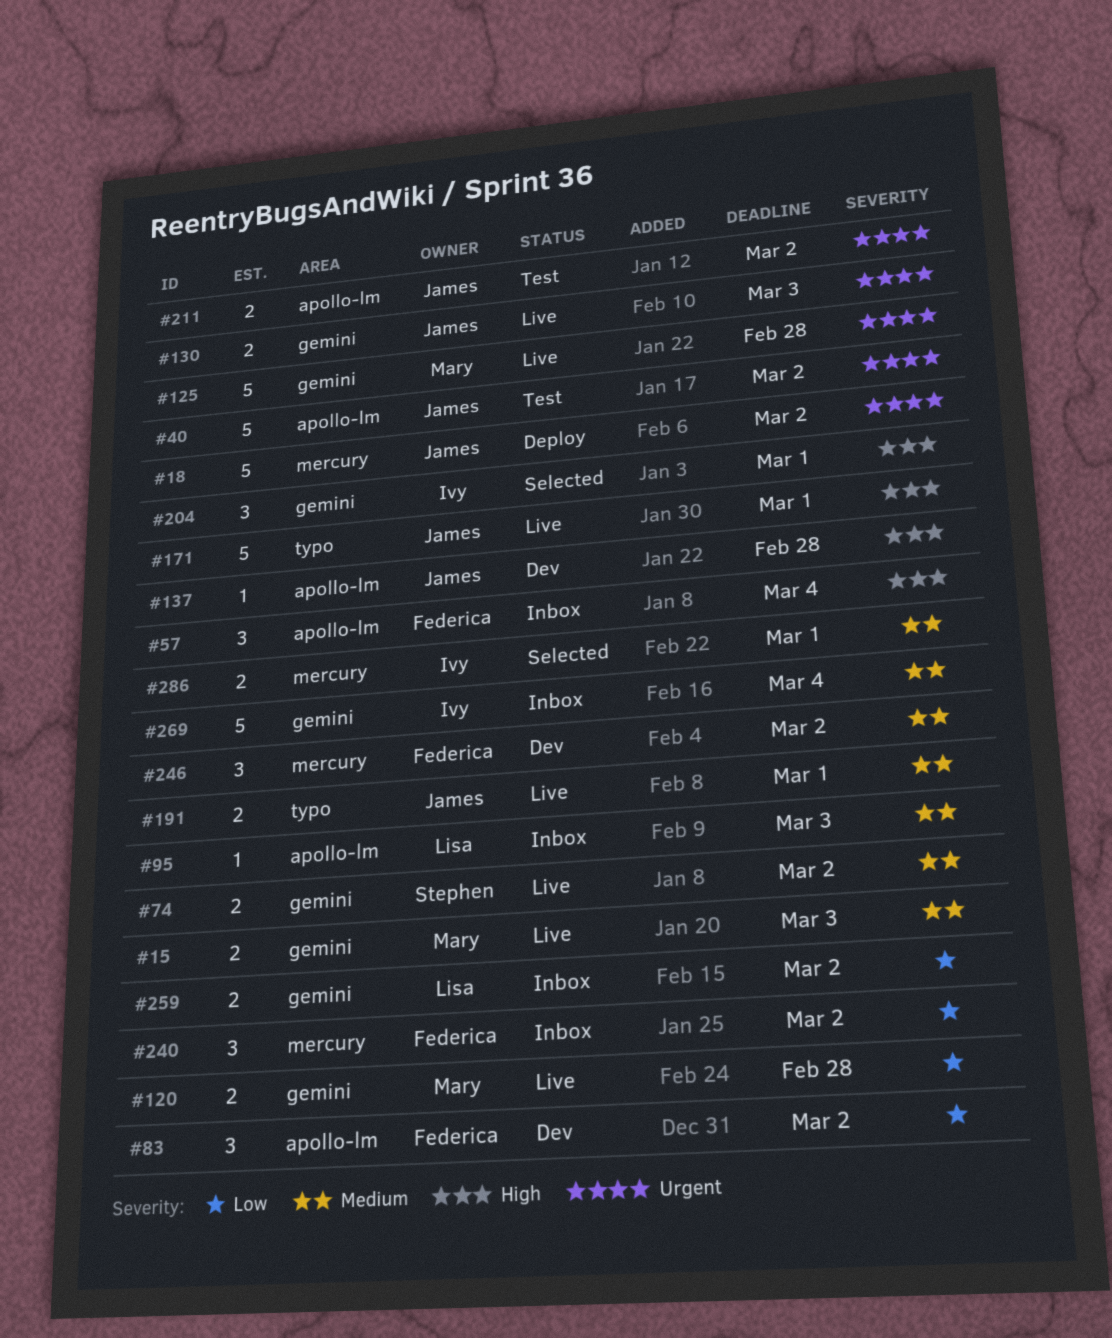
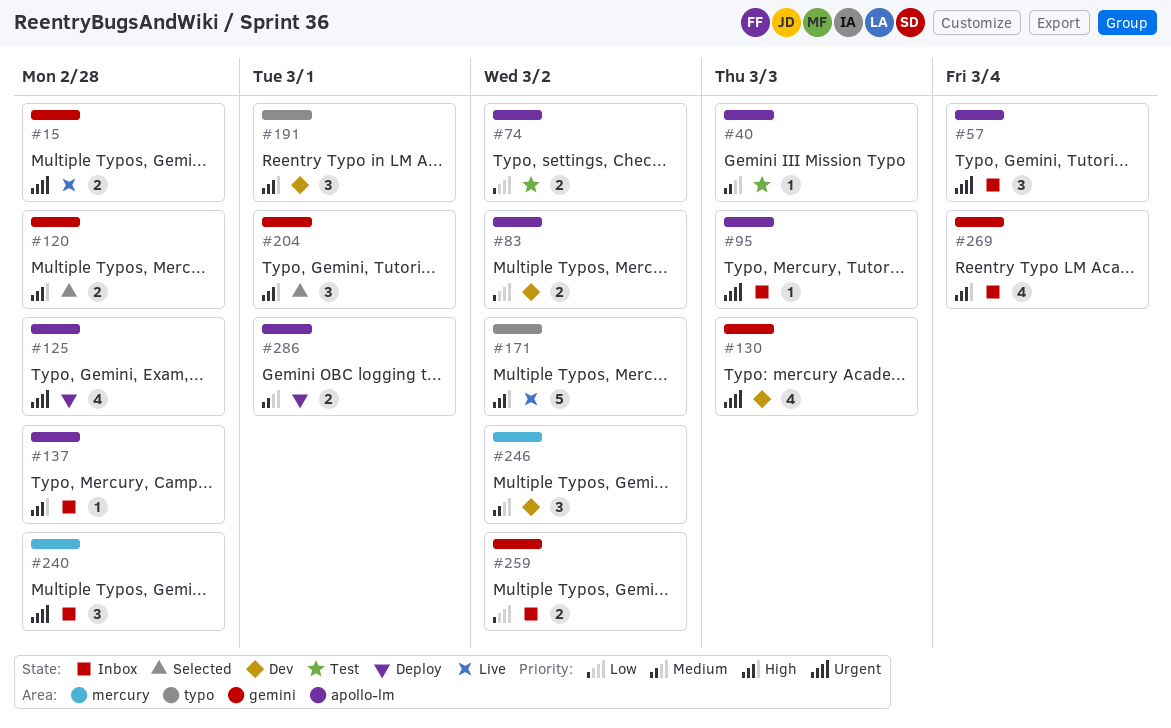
#15, priority: Medium -> Urgent
#15, due: Mar 3 -> Feb 28
#18: present -> none
#40, priority: Urgent -> Medium
#40, estimate: 5 -> 1
#40, due: Mar 2 -> Mar 3
#57, priority: High -> Urgent
#74, status: Live -> Test
#74, priority: Medium -> Low
#74, label: gemini -> apollo-lm
#83, estimate: 3 -> 2
#95, priority: Medium -> Urgent
#120, status: Live -> Selected
#120, priority: Low -> High
#125, status: Live -> Deploy
#125, label: gemini -> apollo-lm
#125, estimate: 5 -> 4
#130, status: Live -> Dev
#130, estimate: 2 -> 4
#137, status: Dev -> Inbox
#171, due: Mar 1 -> Mar 2
#191, status: Live -> Dev
#191, priority: Medium -> High
#191, estimate: 2 -> 3
#211: present -> none
#240, priority: Low -> Urgent
#240, due: Mar 2 -> Feb 28
#269, priority: Medium -> High
#269, estimate: 5 -> 4
#286, status: Selected -> Deploy
#286, label: mercury -> apollo-lm

